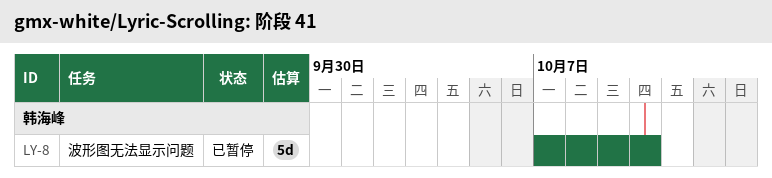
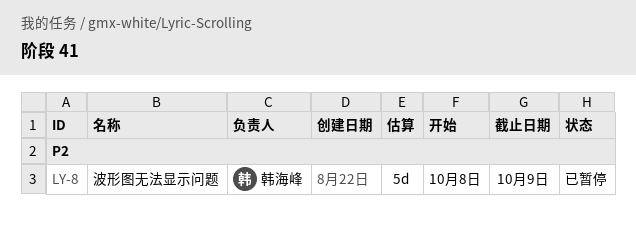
LY-8, start: Oct 7 -> Oct 8
LY-8, due: Oct 10 -> Oct 9

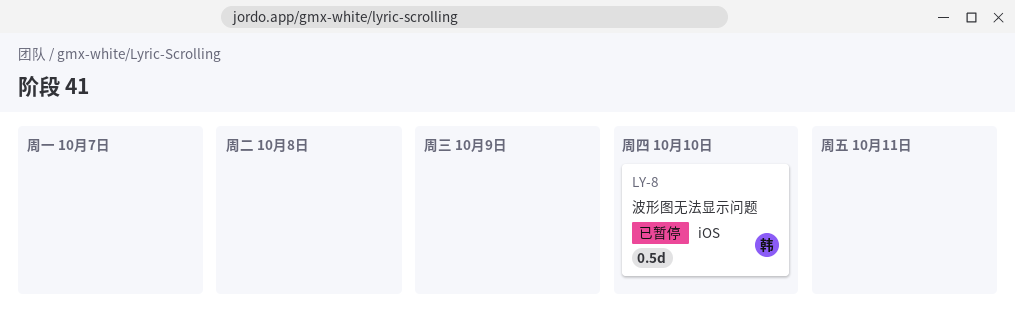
LY-8, estimate: 5d -> 0.5d
LY-8, due: Oct 9 -> Oct 10

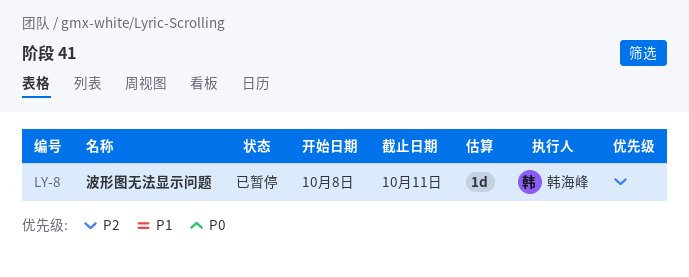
LY-8, estimate: 0.5d -> 1d
LY-8, due: Oct 10 -> Oct 11

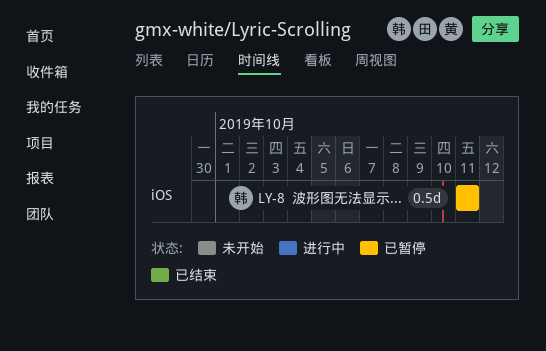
LY-8, estimate: 1d -> 0.5d
LY-8, start: Oct 8 -> Oct 11

